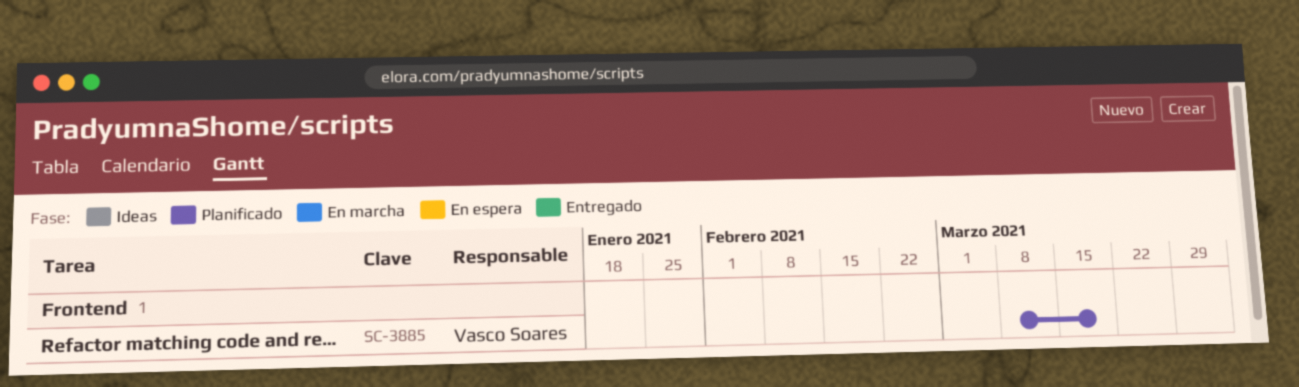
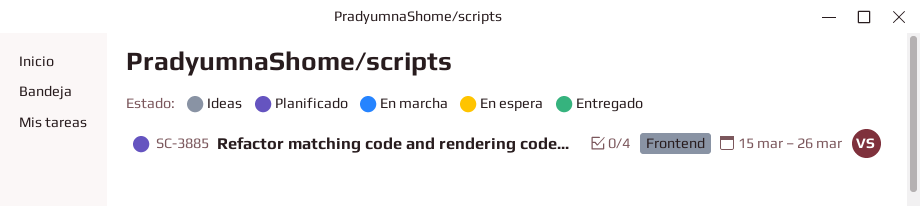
SC-3885, start: Mar 8 -> Mar 15
SC-3885, due: Mar 19 -> Mar 26

